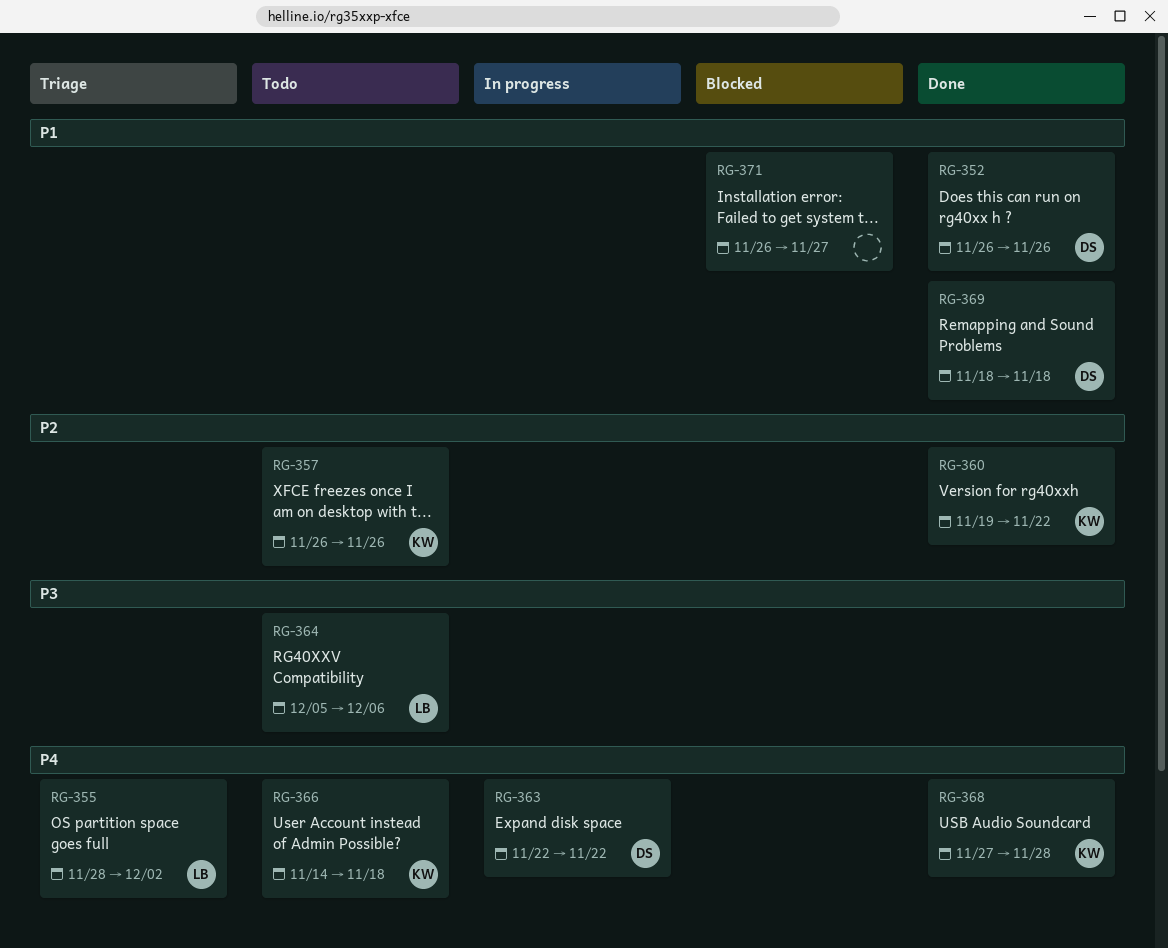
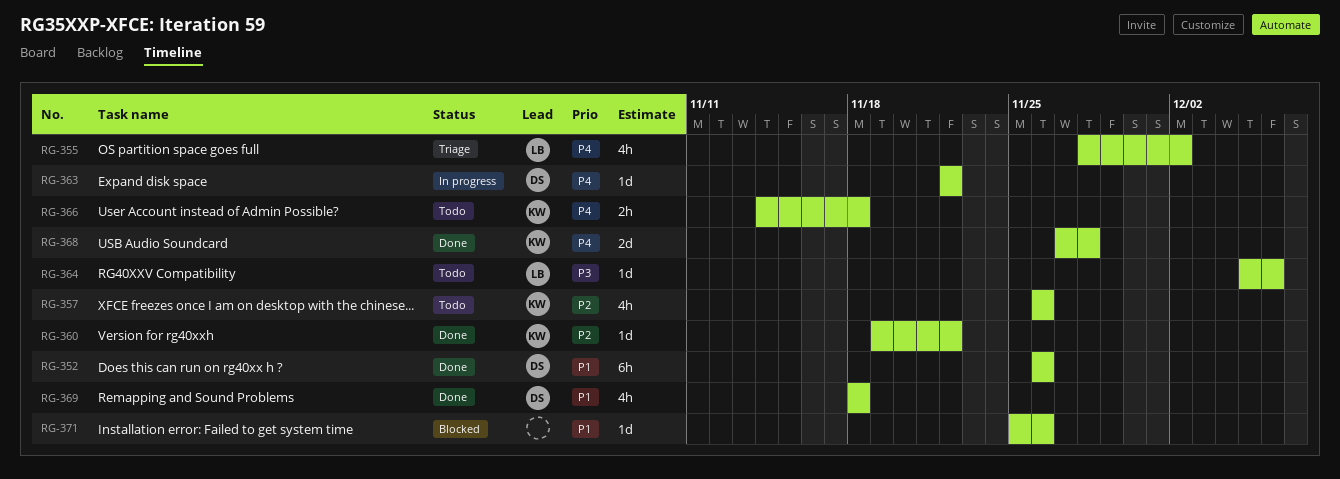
RG-371, start: Nov 26 -> Nov 25
RG-371, due: Nov 27 -> Nov 26

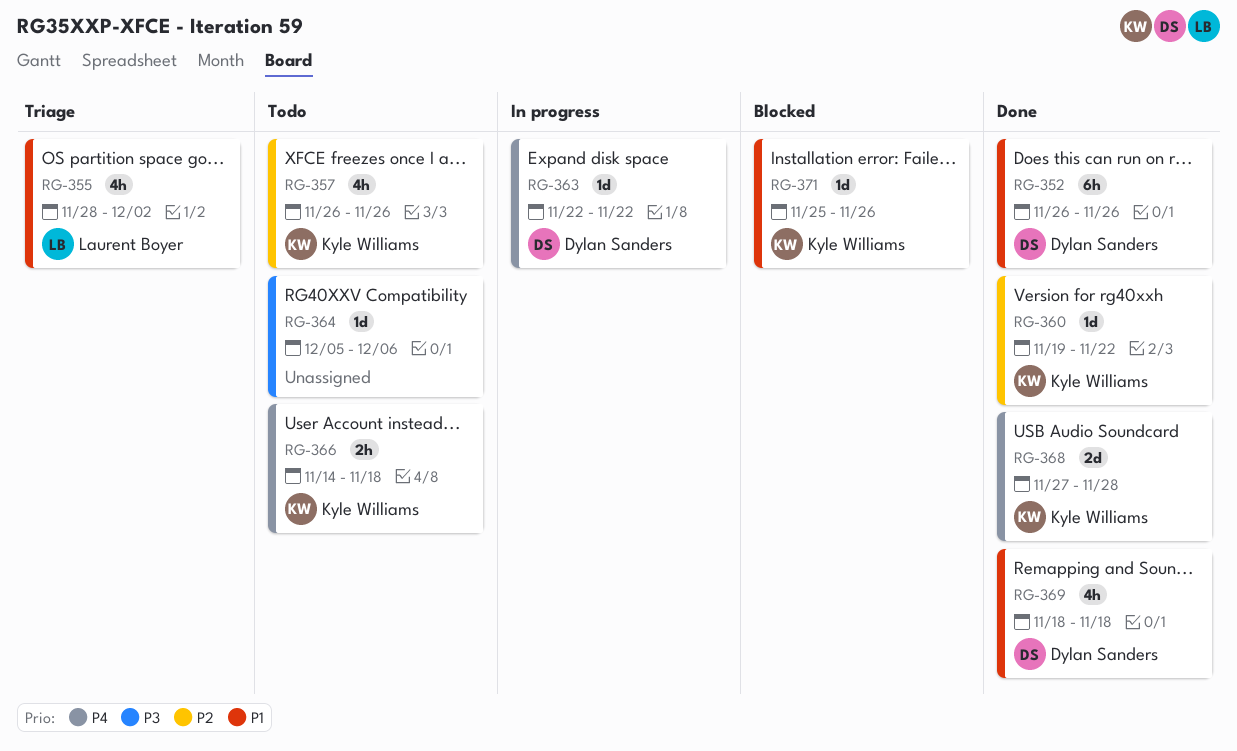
RG-355, priority: P4 -> P1
RG-364, owner: Laurent Boyer -> none
RG-371, owner: none -> Kyle Williams

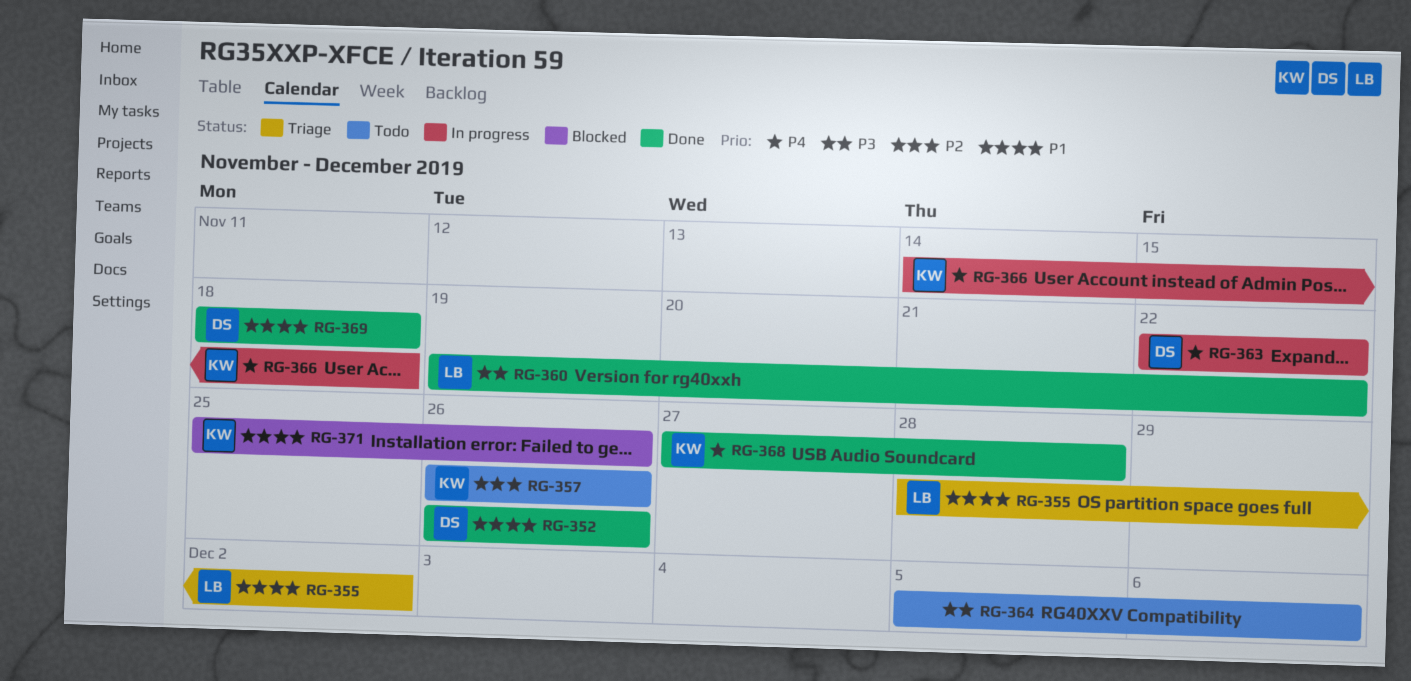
RG-360, owner: Kyle Williams -> Laurent Boyer
RG-360, priority: P2 -> P3
RG-366, status: Todo -> In progress

